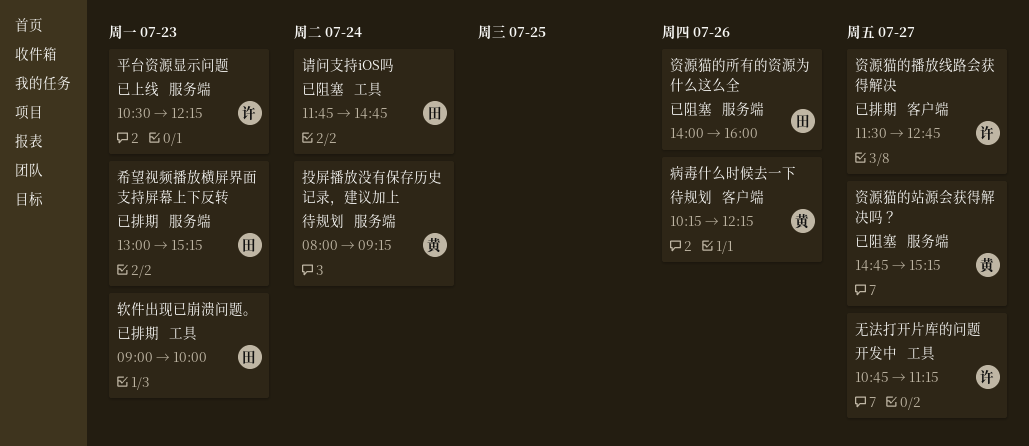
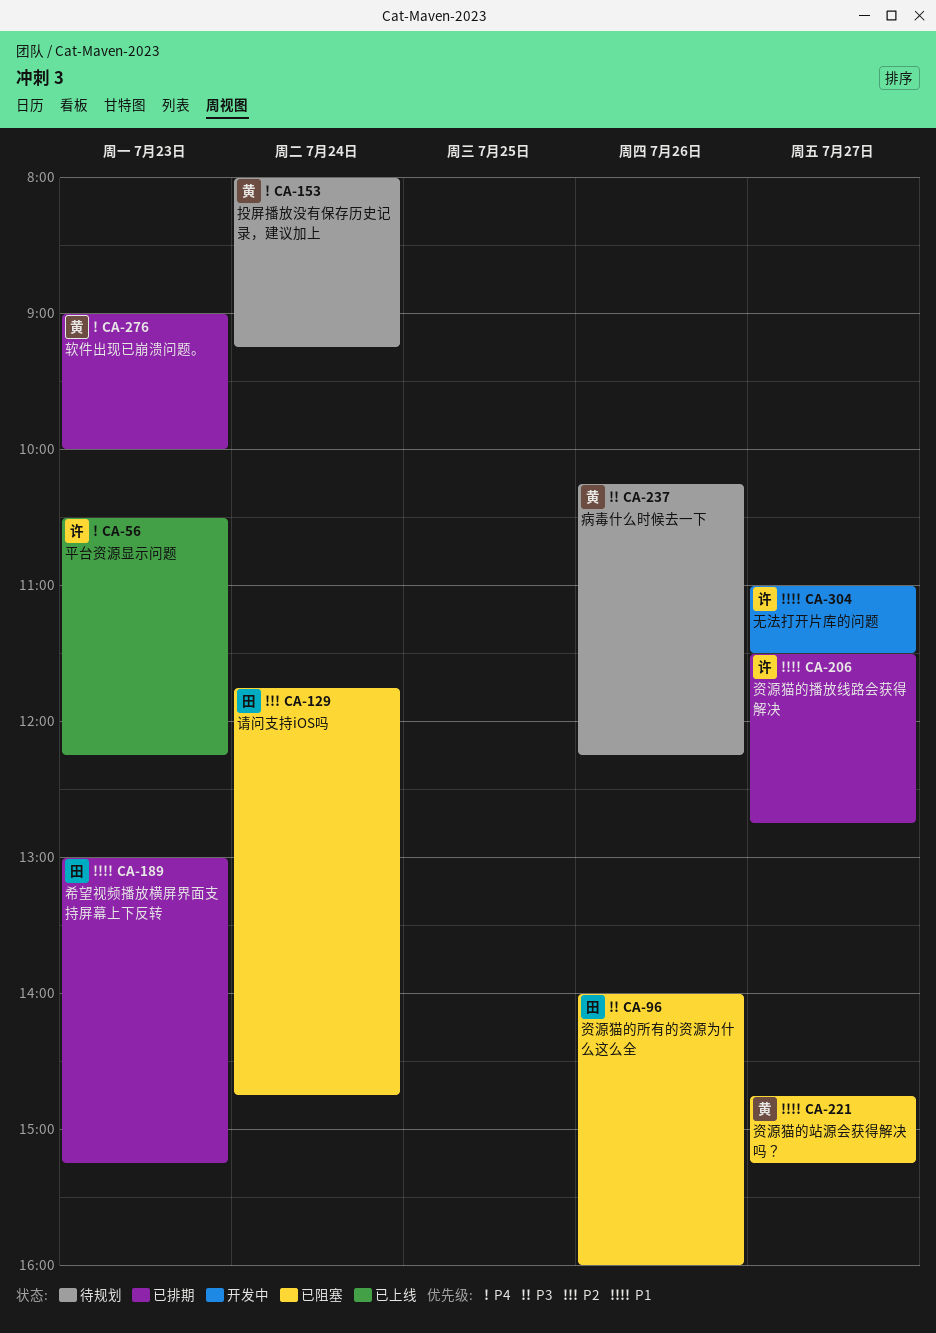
无法打开片库的问题, begins: 10:45 -> 11:00
无法打开片库的问题, ends: 11:15 -> 11:30
软件出现已崩溃问题。, owner: 田 -> 黄

